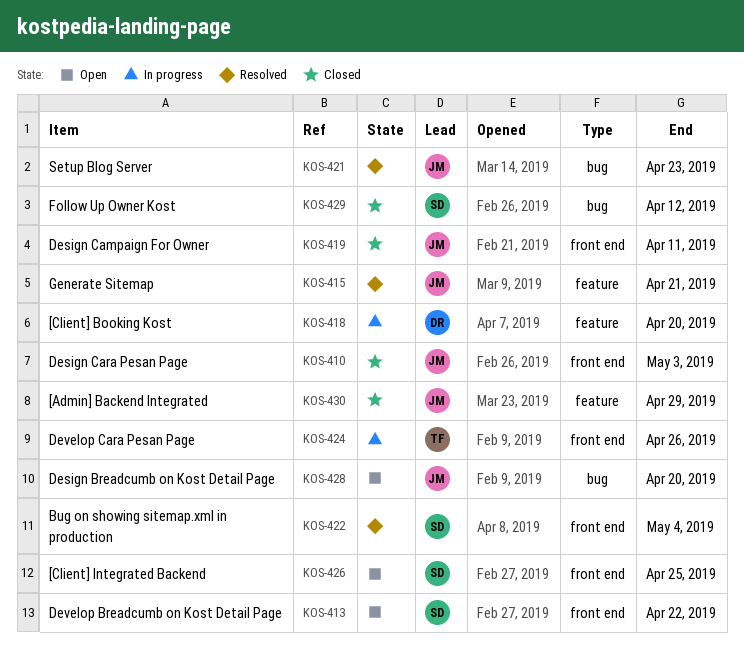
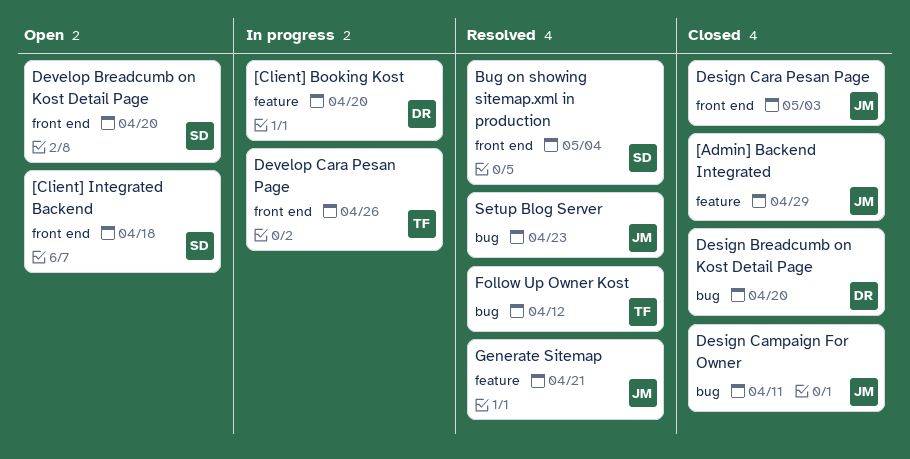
[Client] Integrated Backend, due: Apr 25 -> Apr 18
Design Breadcumb on Kost Detail Page, status: Open -> Closed
Design Breadcumb on Kost Detail Page, owner: JM -> DR
Design Campaign For Owner, label: front end -> bug
Develop Breadcumb on Kost Detail Page, due: Apr 22 -> Apr 20
Follow Up Owner Kost, status: Closed -> Resolved
Follow Up Owner Kost, owner: SD -> TF

